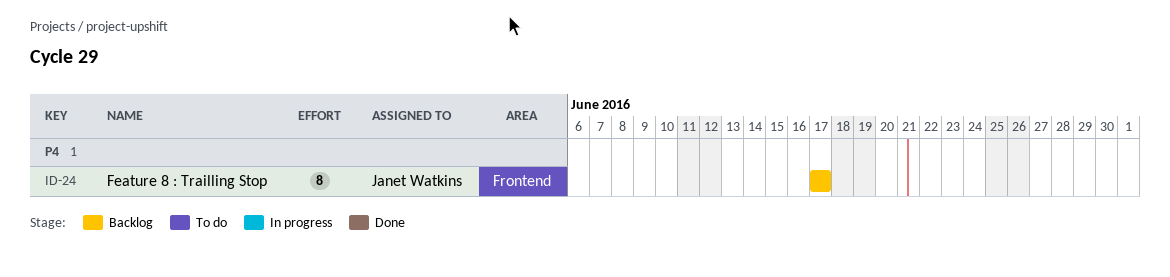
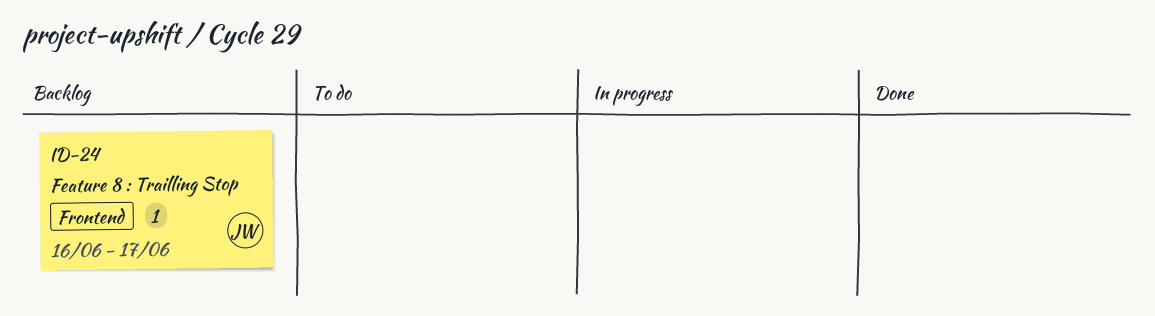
ID-24, estimate: 8 -> 1
ID-24, start: Jun 17 -> Jun 16

